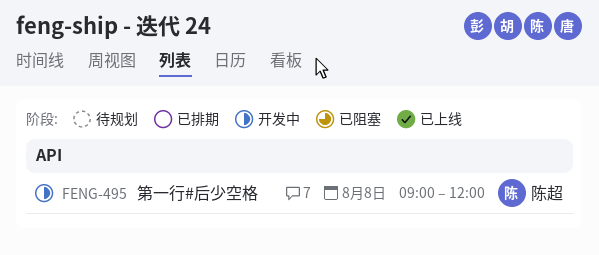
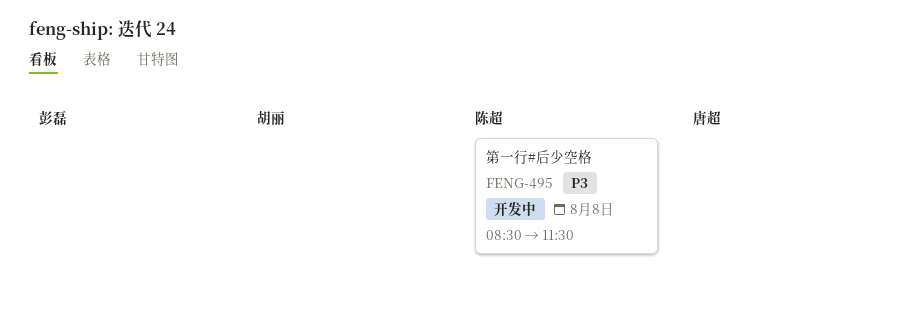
FENG-495, begins: 09:00 -> 08:30
FENG-495, ends: 12:00 -> 11:30

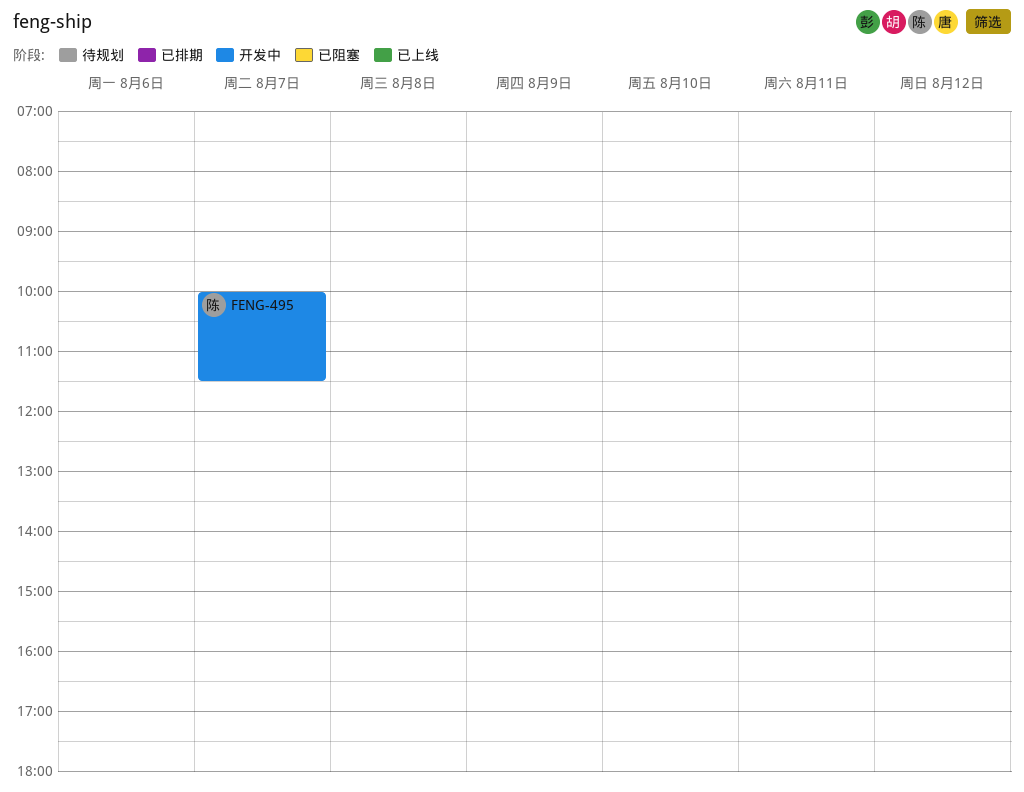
FENG-495, day: Aug 8 -> Aug 7
FENG-495, begins: 08:30 -> 10:00

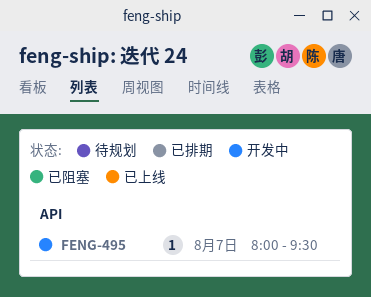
FENG-495, begins: 10:00 -> 08:00
FENG-495, ends: 11:30 -> 09:30

